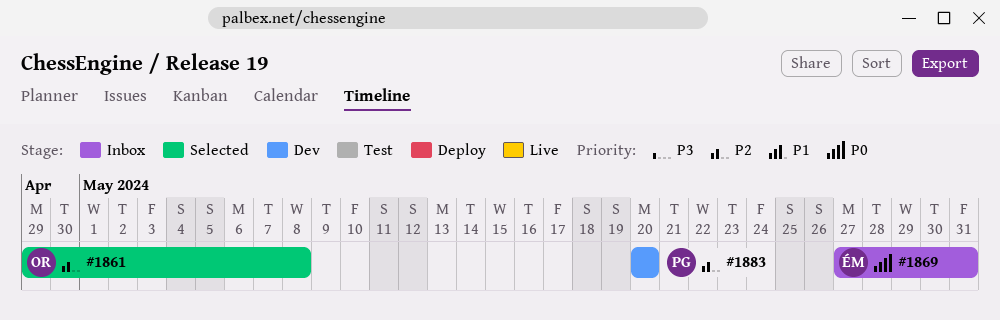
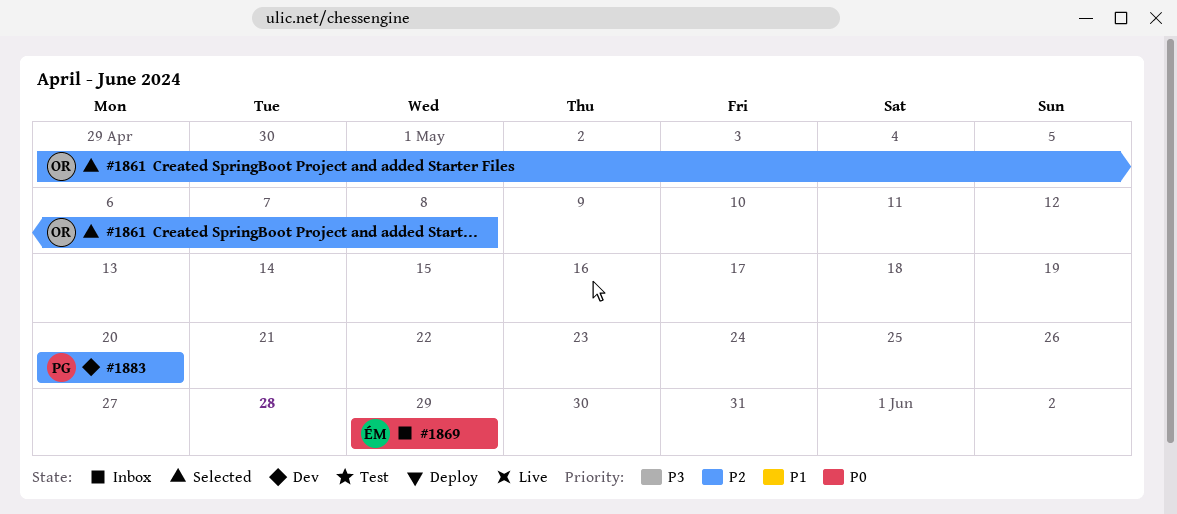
#1869, start: May 27 -> May 29
#1869, due: May 31 -> May 29

